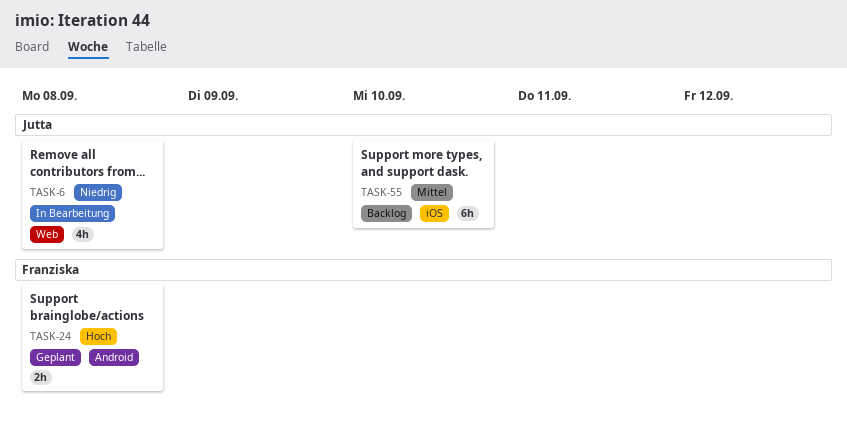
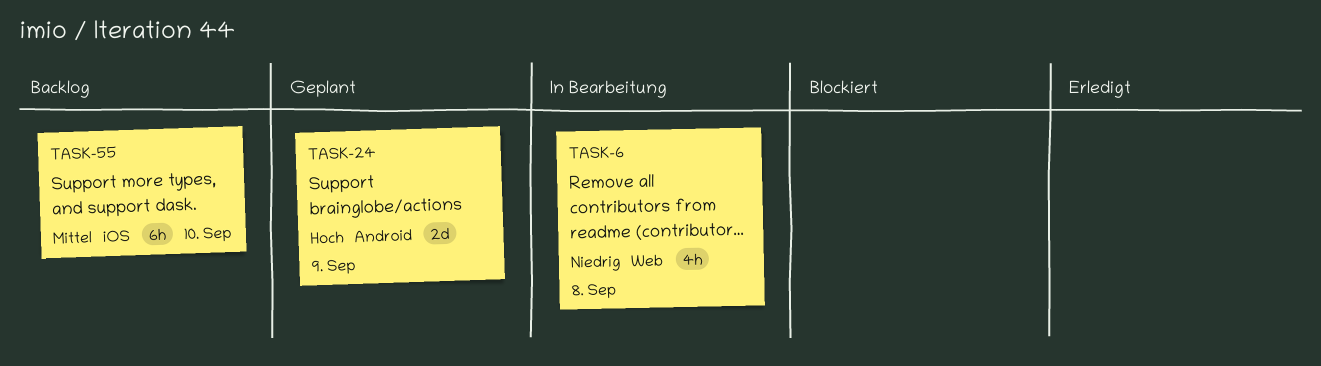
TASK-24, estimate: 2h -> 2d
TASK-24, due: Sep 8 -> Sep 9

